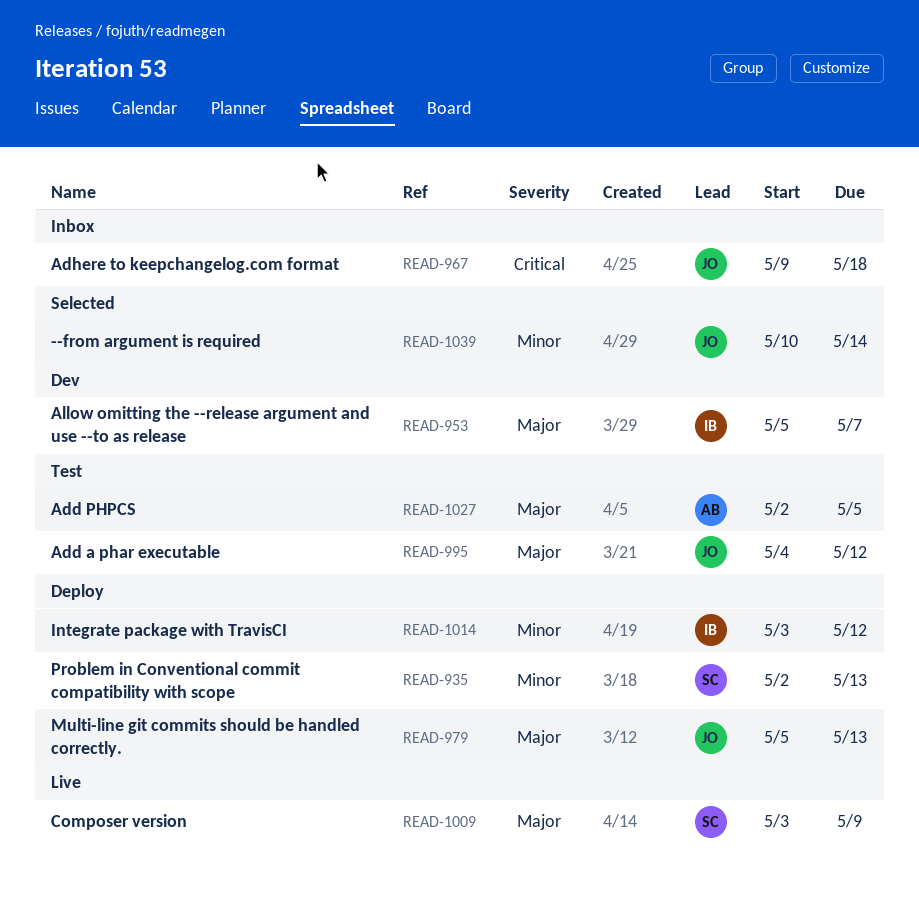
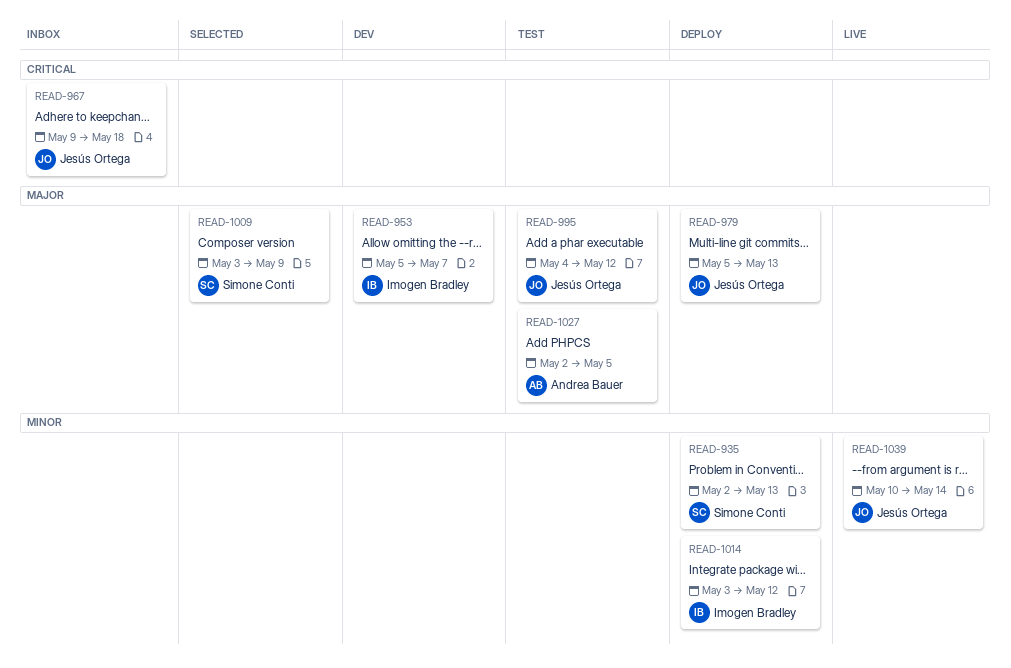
READ-1009, status: Live -> Selected
READ-1039, status: Selected -> Live

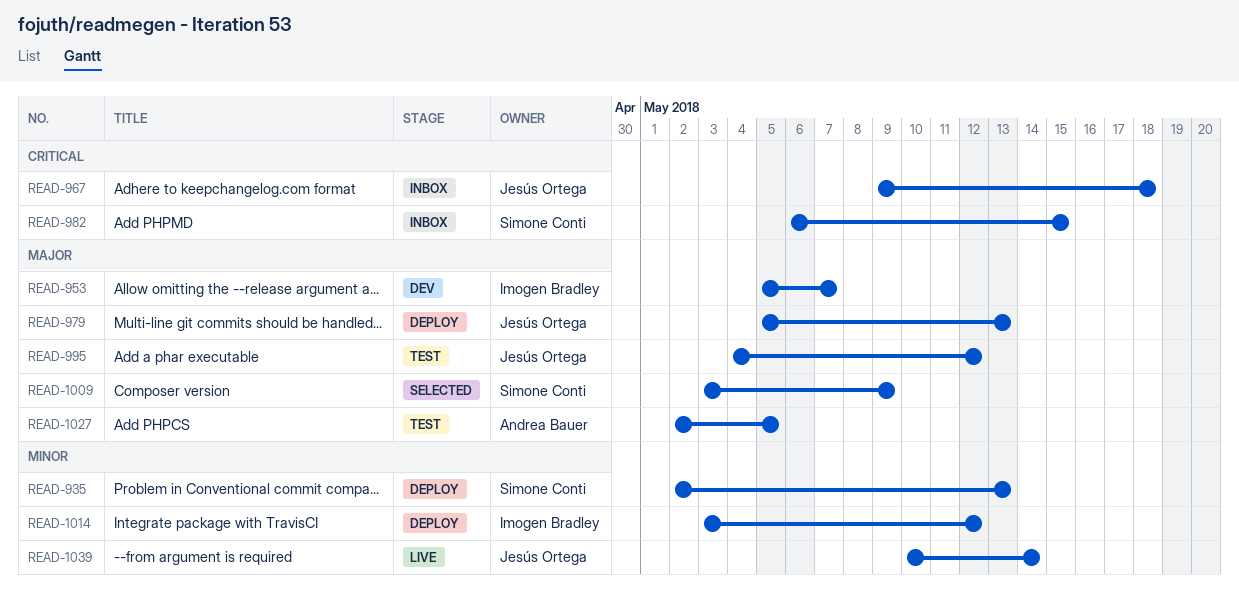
READ-982: none -> present

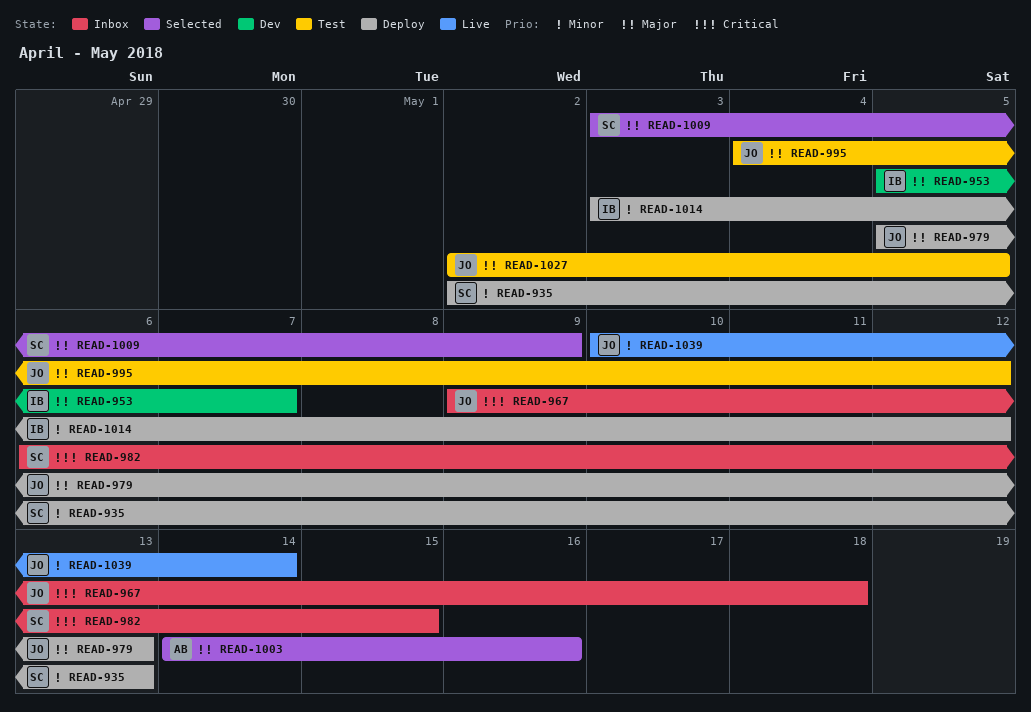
READ-1003: none -> present
READ-1027, owner: Andrea Bauer -> Jesús Ortega

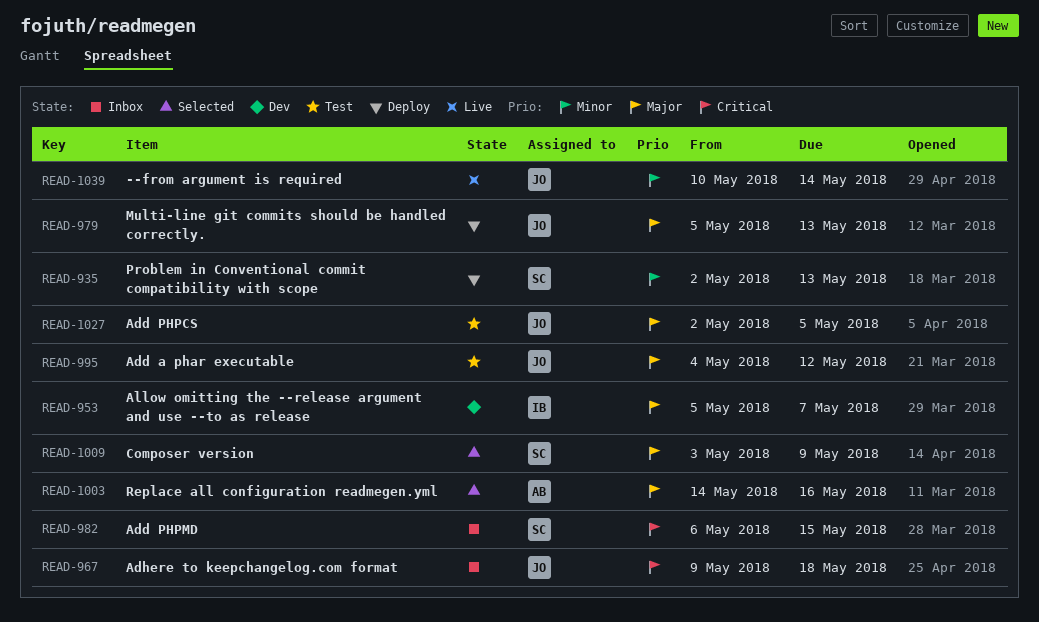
READ-1014: present -> none

